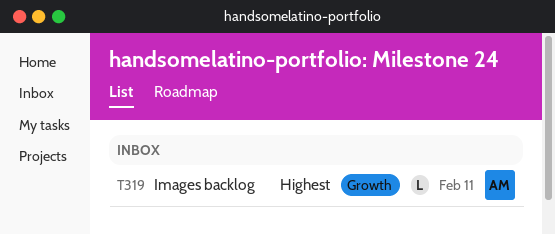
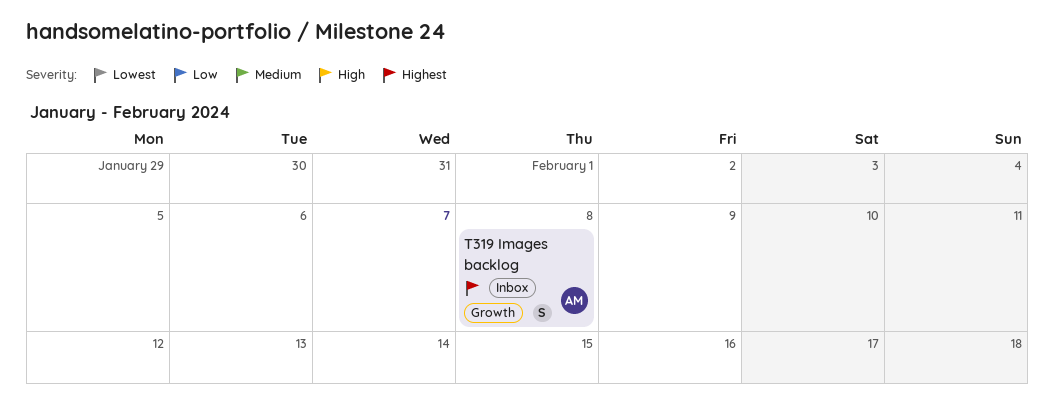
T319, estimate: L -> S
T319, due: Feb 11 -> Feb 8

